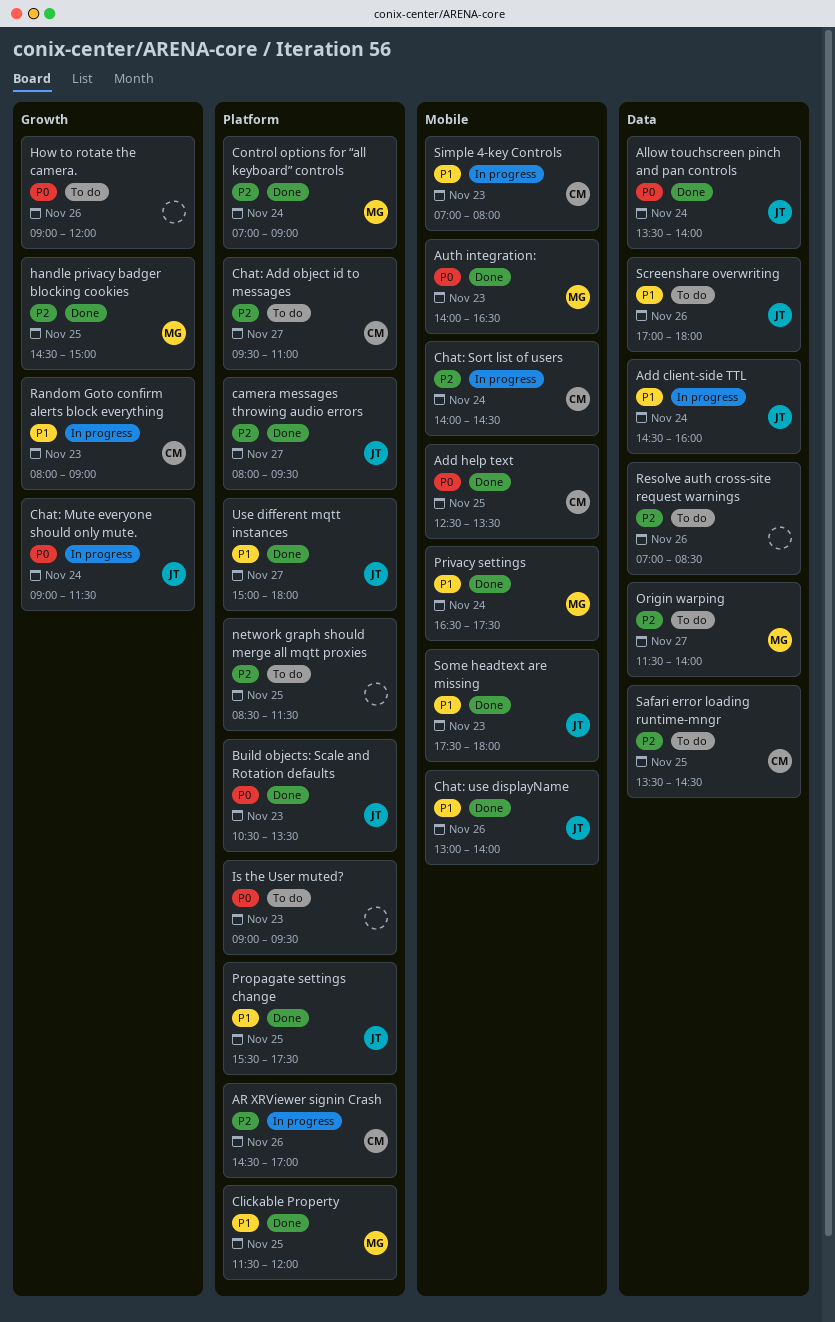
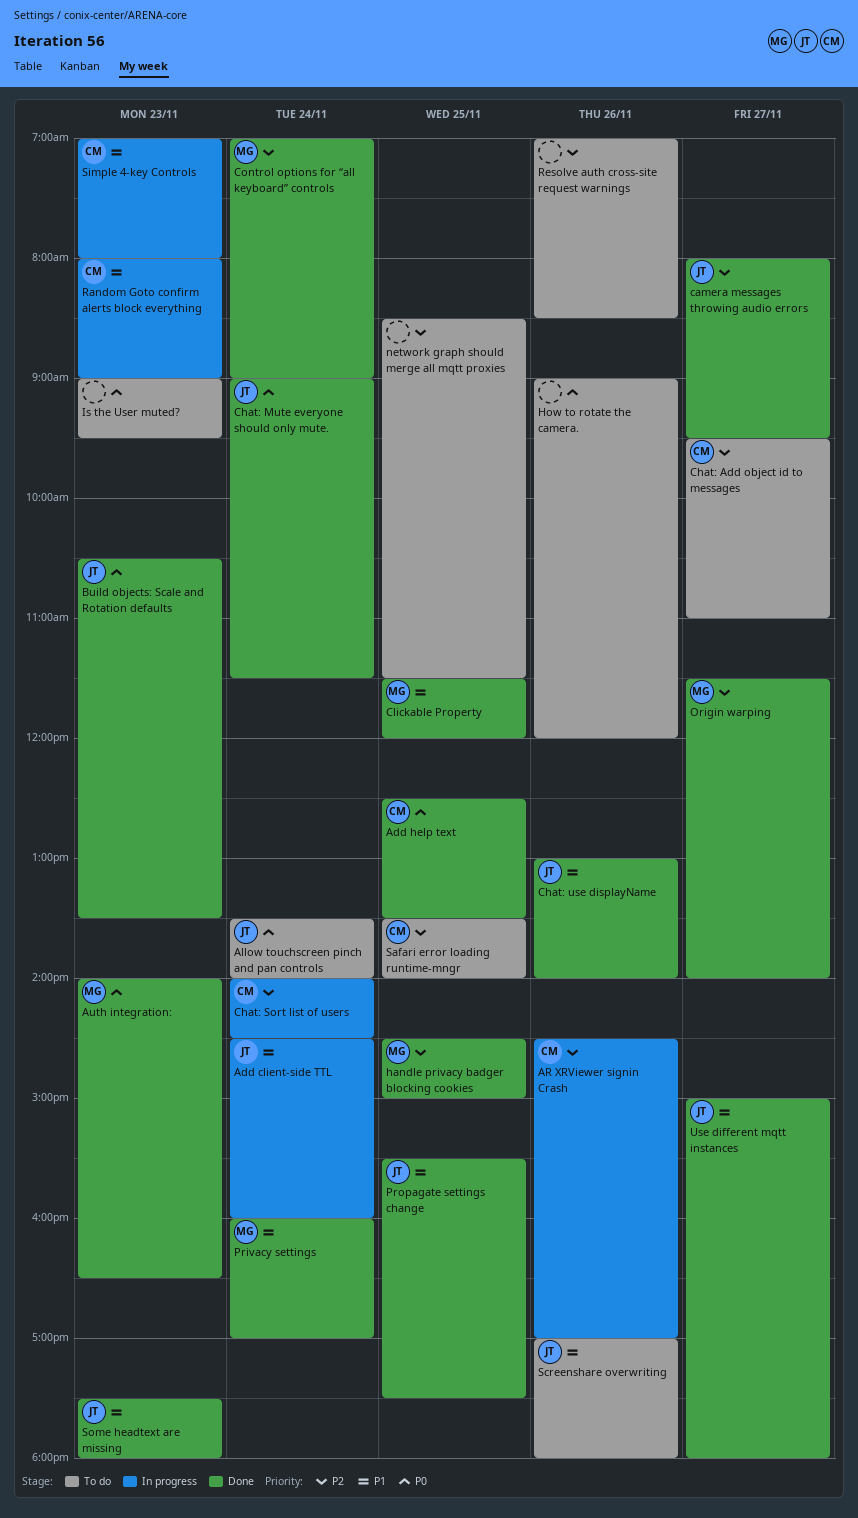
Allow touchscreen pinch and pan controls, status: Done -> To do
Chat: Mute everyone should only mute., status: In progress -> Done
Origin warping, status: To do -> Done
Privacy settings, begins: 16:30 -> 16:00
Privacy settings, ends: 17:30 -> 17:00
Safari error loading runtime-mngr, ends: 14:30 -> 14:00

